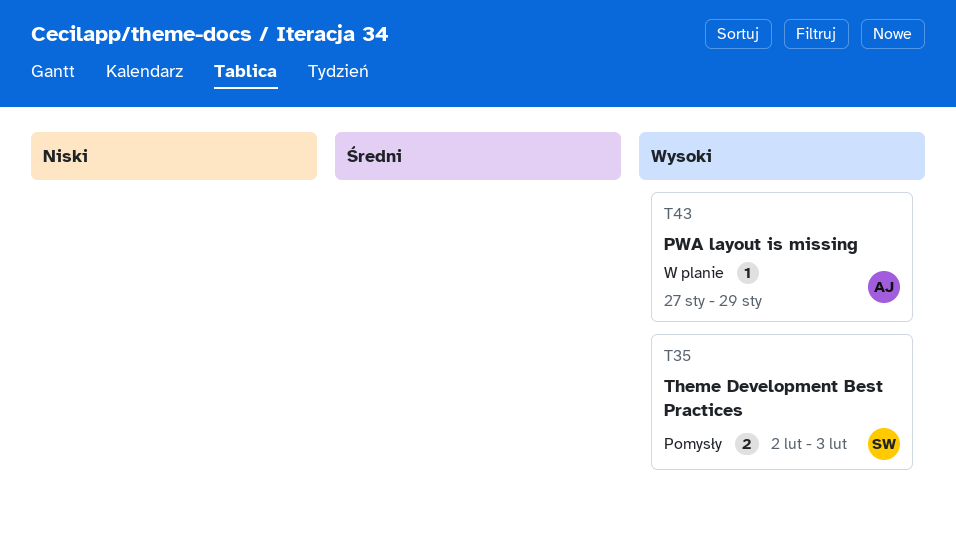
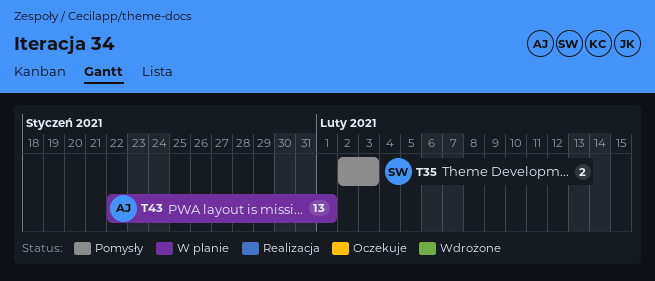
T43, estimate: 1 -> 13
T43, start: Jan 27 -> Jan 22
T43, due: Jan 29 -> Feb 1

